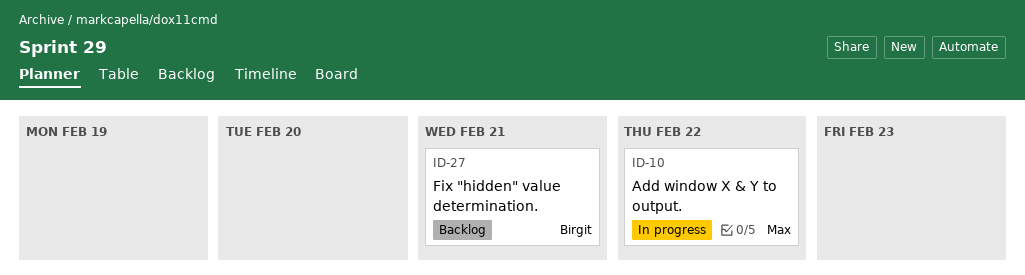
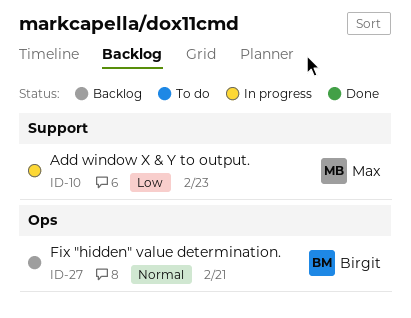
ID-10, due: Feb 22 -> Feb 23

